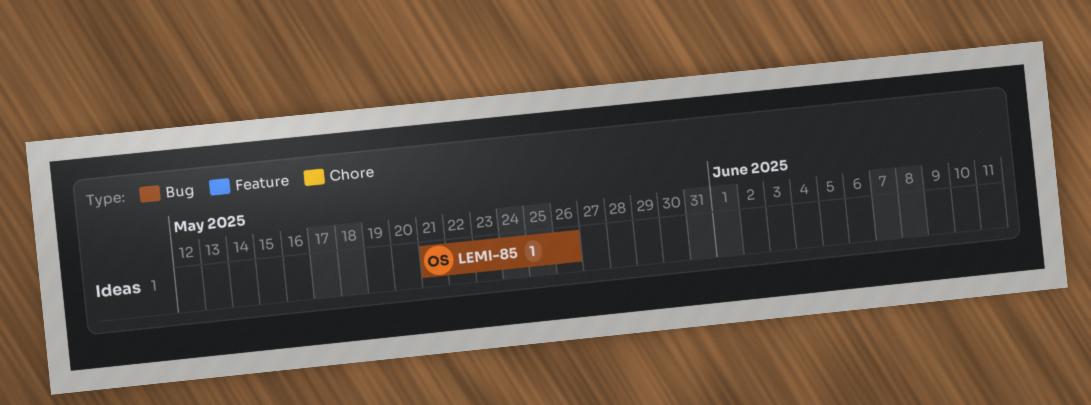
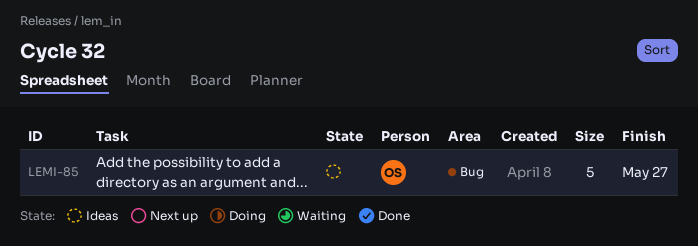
LEMI-85, estimate: 1 -> 5
LEMI-85, due: May 26 -> May 27

